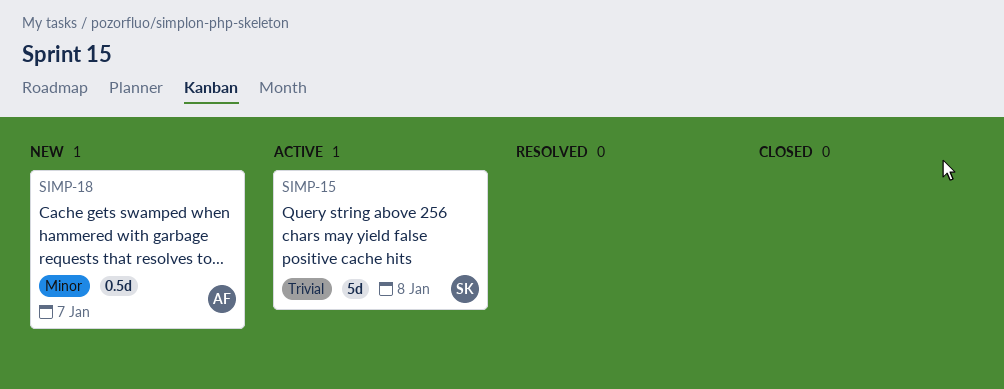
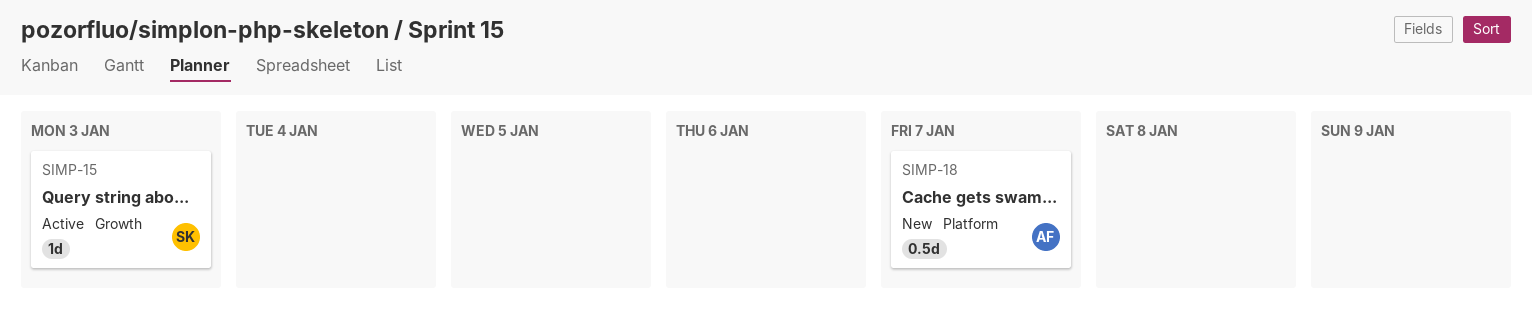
SIMP-15, estimate: 5d -> 1d
SIMP-15, due: Jan 8 -> Jan 3

